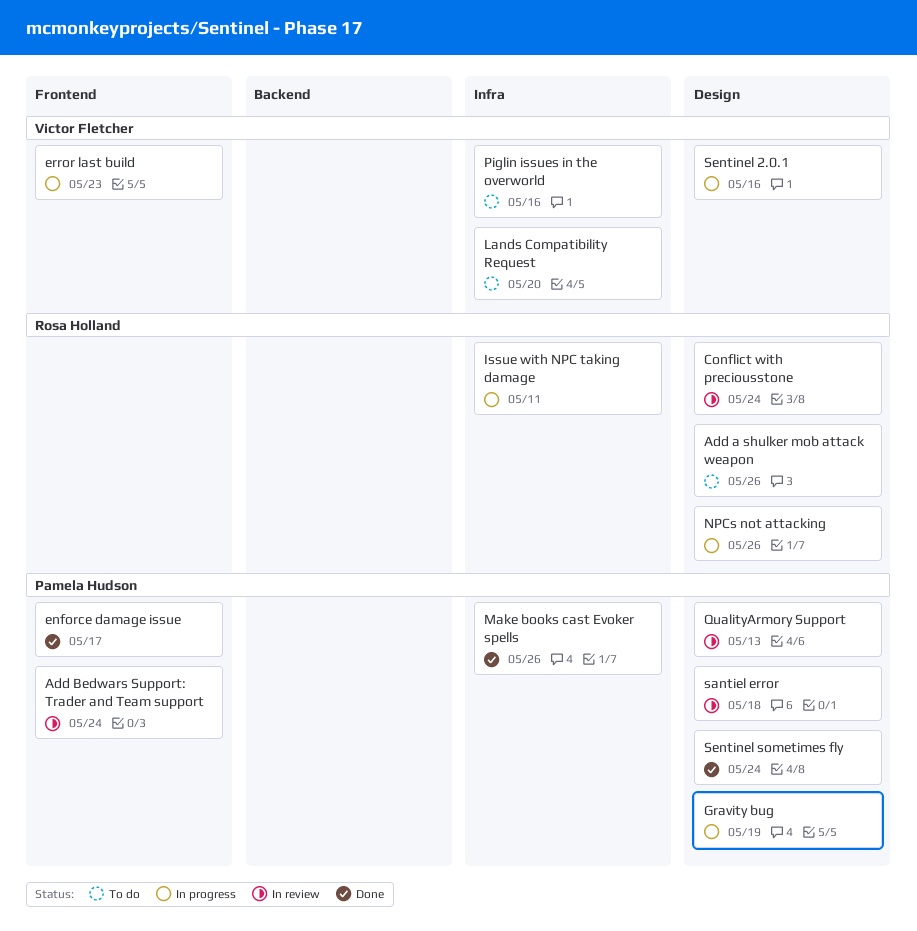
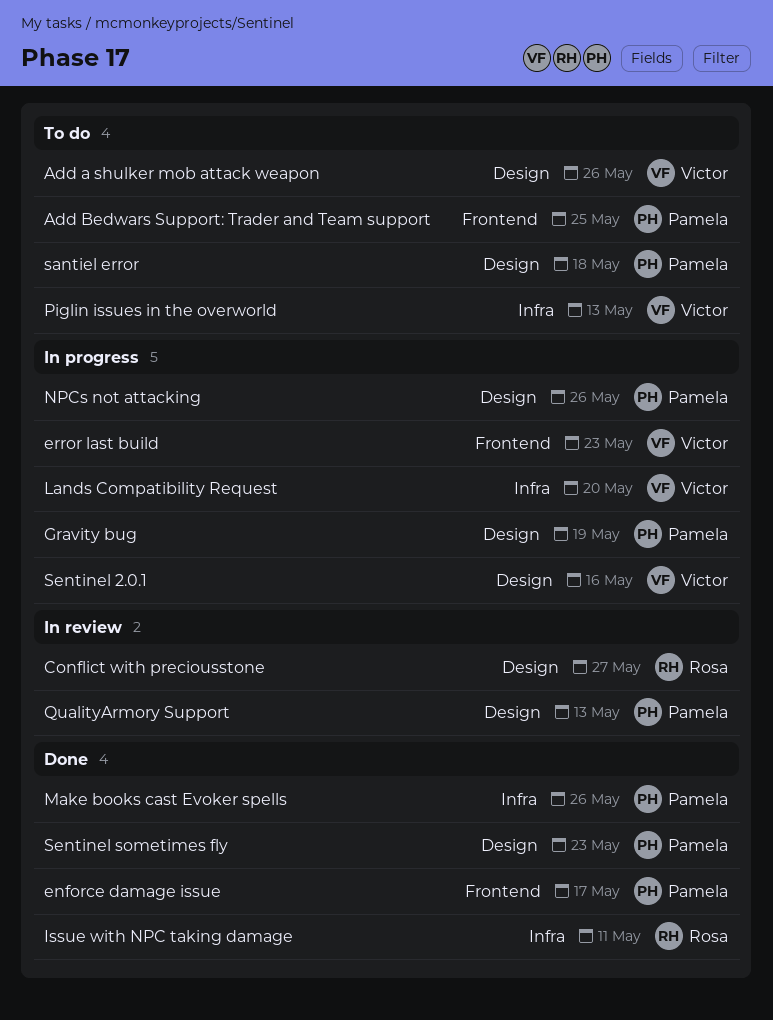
Add a shulker mob attack weapon, owner: Rosa Holland -> Victor Fletcher
Add Bedwars Support: Trader and Team support, status: In review -> To do
Add Bedwars Support: Trader and Team support, due: May 24 -> May 25
Conflict with preciousstone, due: May 24 -> May 27
Issue with NPC taking damage, status: In progress -> Done
Lands Compatibility Request, status: To do -> In progress
NPCs not attacking, owner: Rosa Holland -> Pamela Hudson
Piglin issues in the overworld, due: May 16 -> May 13
santiel error, status: In review -> To do
Sentinel sometimes fly, due: May 24 -> May 23

